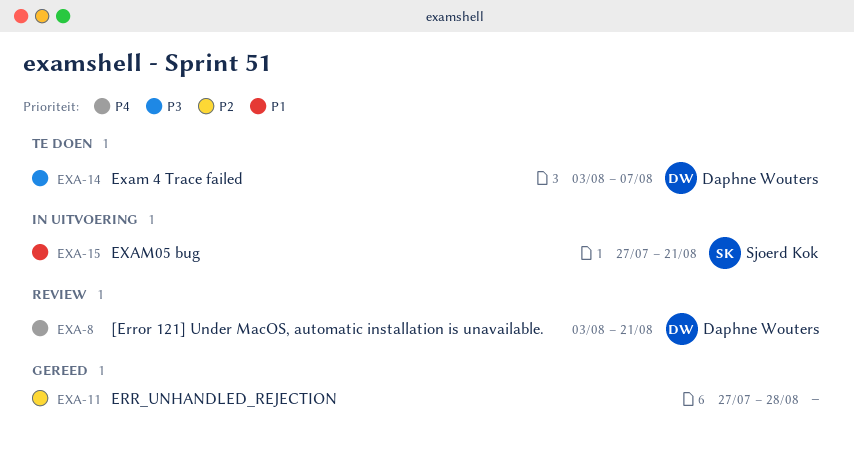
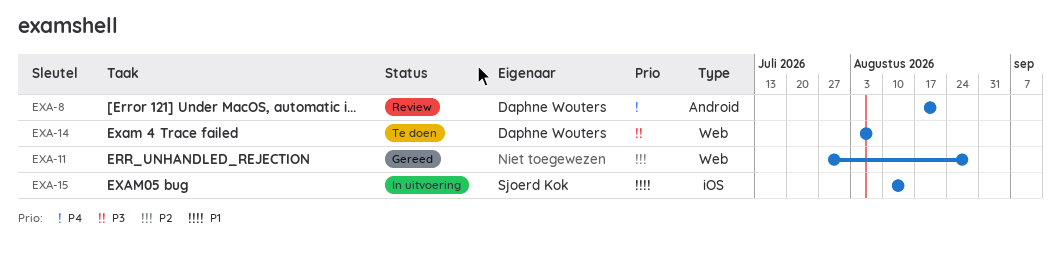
EXA-8, start: Aug 3 -> Aug 17
EXA-15, start: Jul 27 -> Aug 10
EXA-15, due: Aug 21 -> Aug 14

